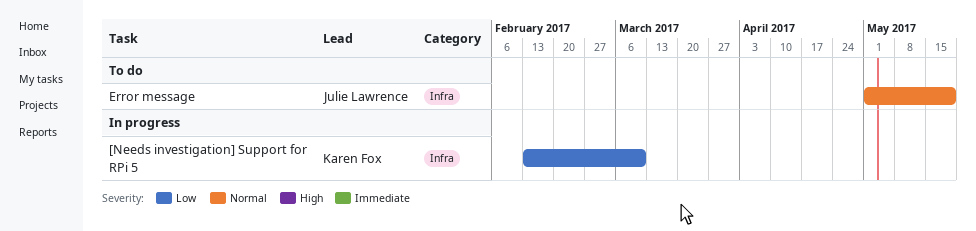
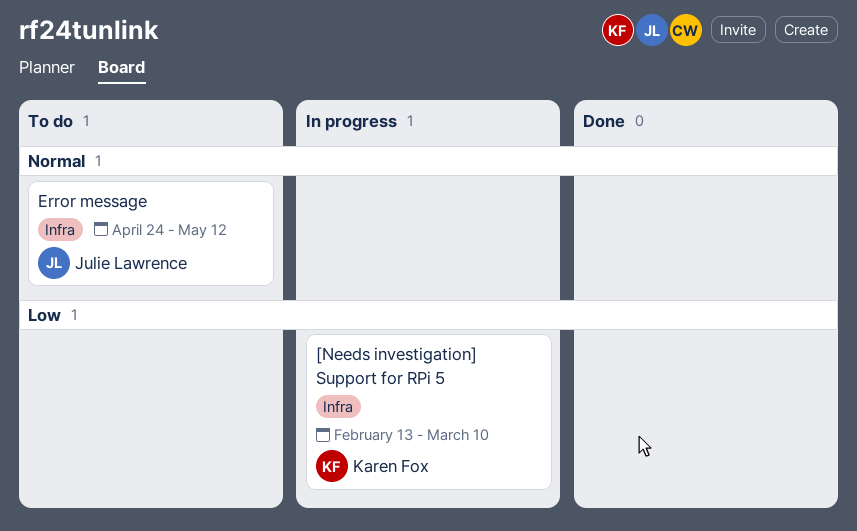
Error message, start: May 1 -> Apr 24
Error message, due: May 19 -> May 12

